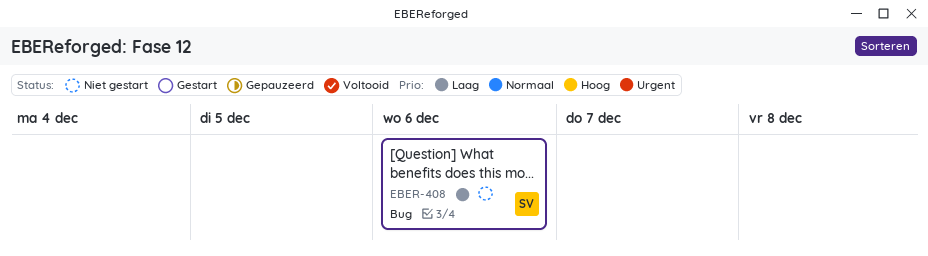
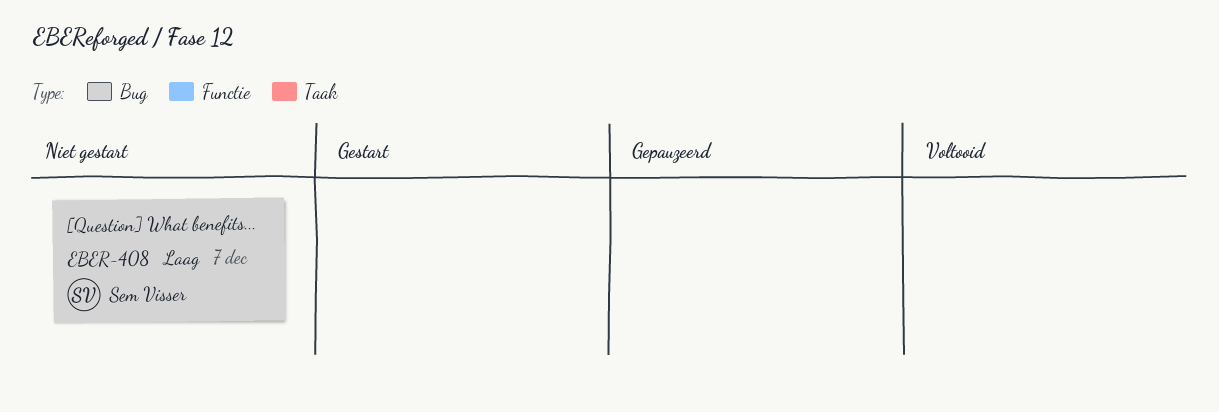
EBER-408, due: Dec 6 -> Dec 7

